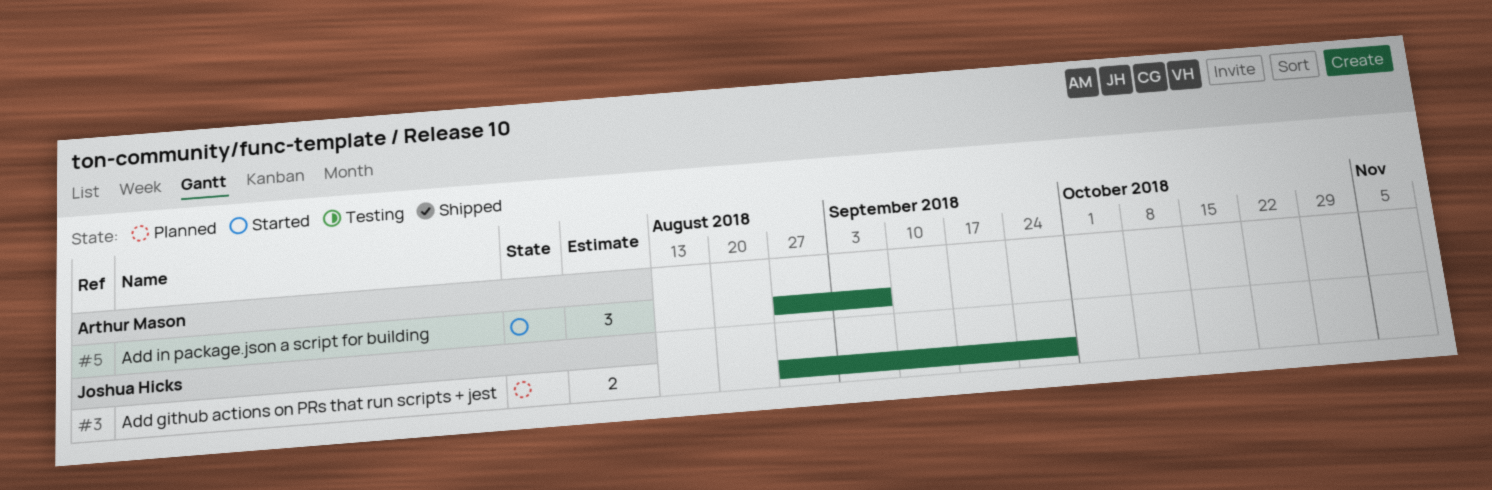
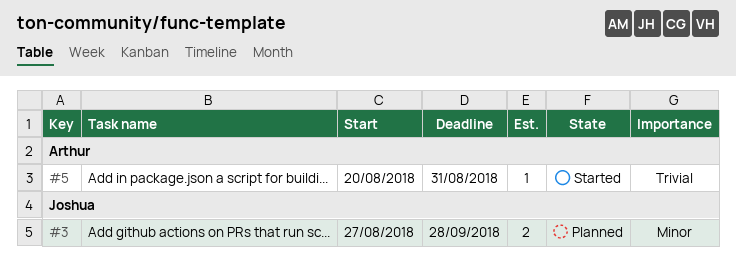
#5, estimate: 3 -> 1
#5, start: Aug 27 -> Aug 20
#5, due: Sep 7 -> Aug 31

